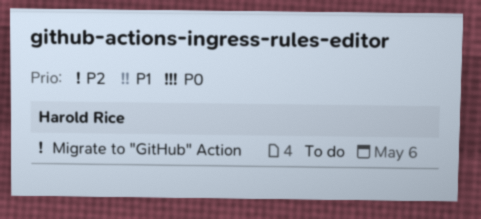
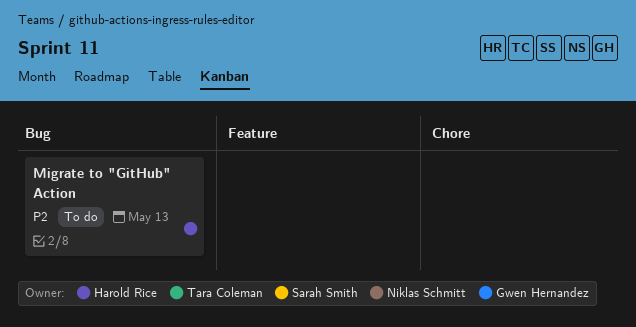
Migrate to "GitHub" Action, due: May 6 -> May 13

